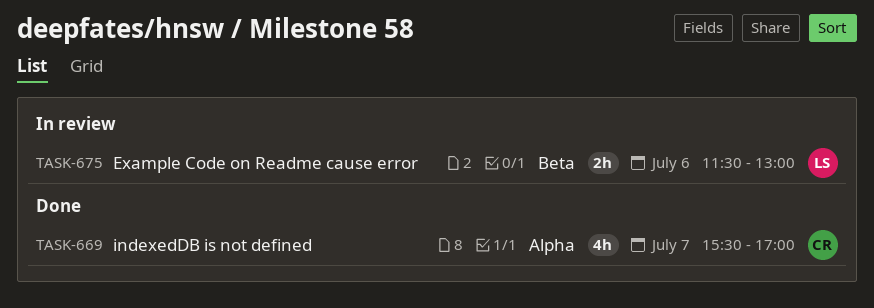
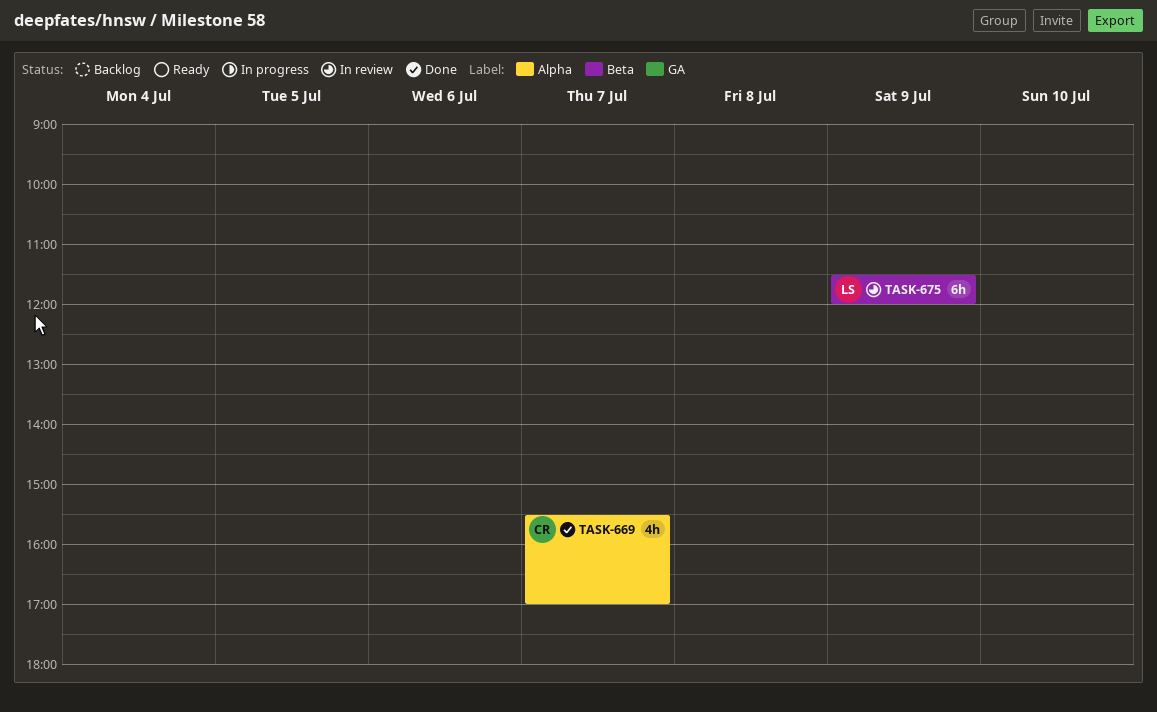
TASK-675, estimate: 2h -> 6h
TASK-675, day: Jul 6 -> Jul 9
TASK-675, ends: 13:00 -> 12:00

